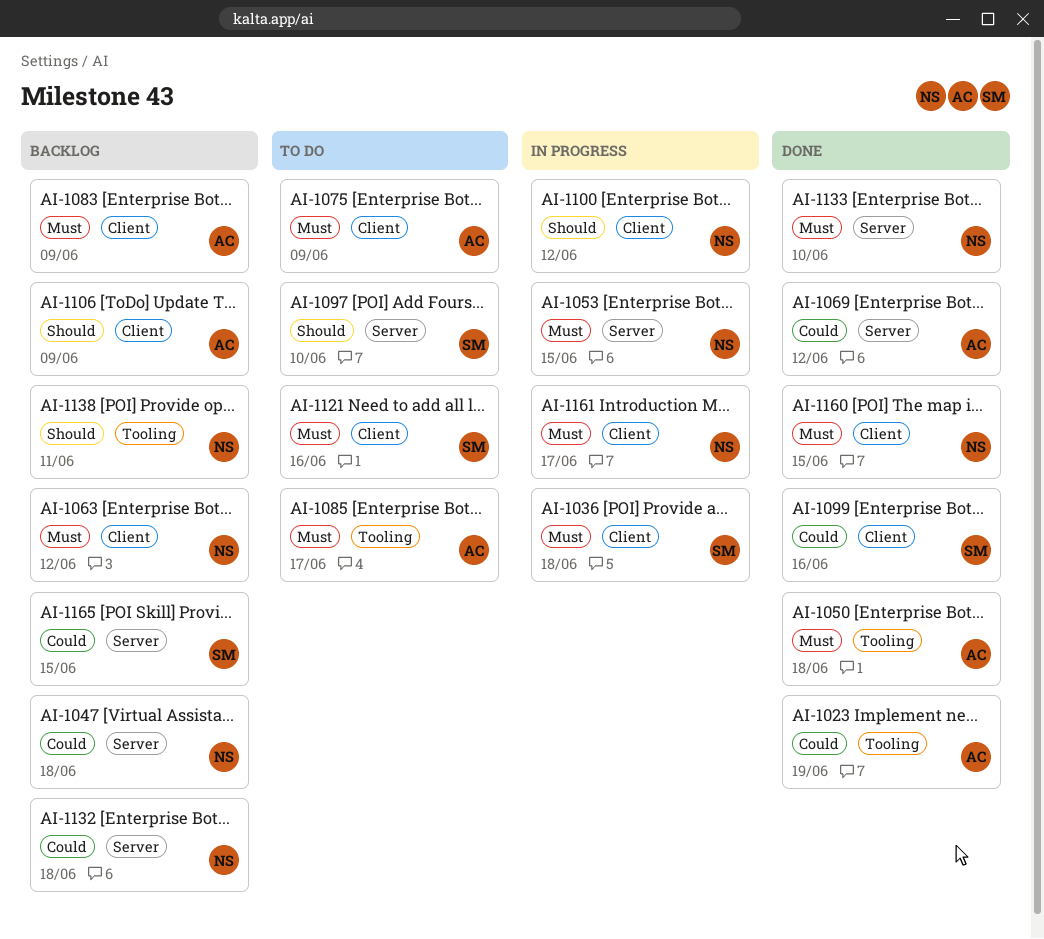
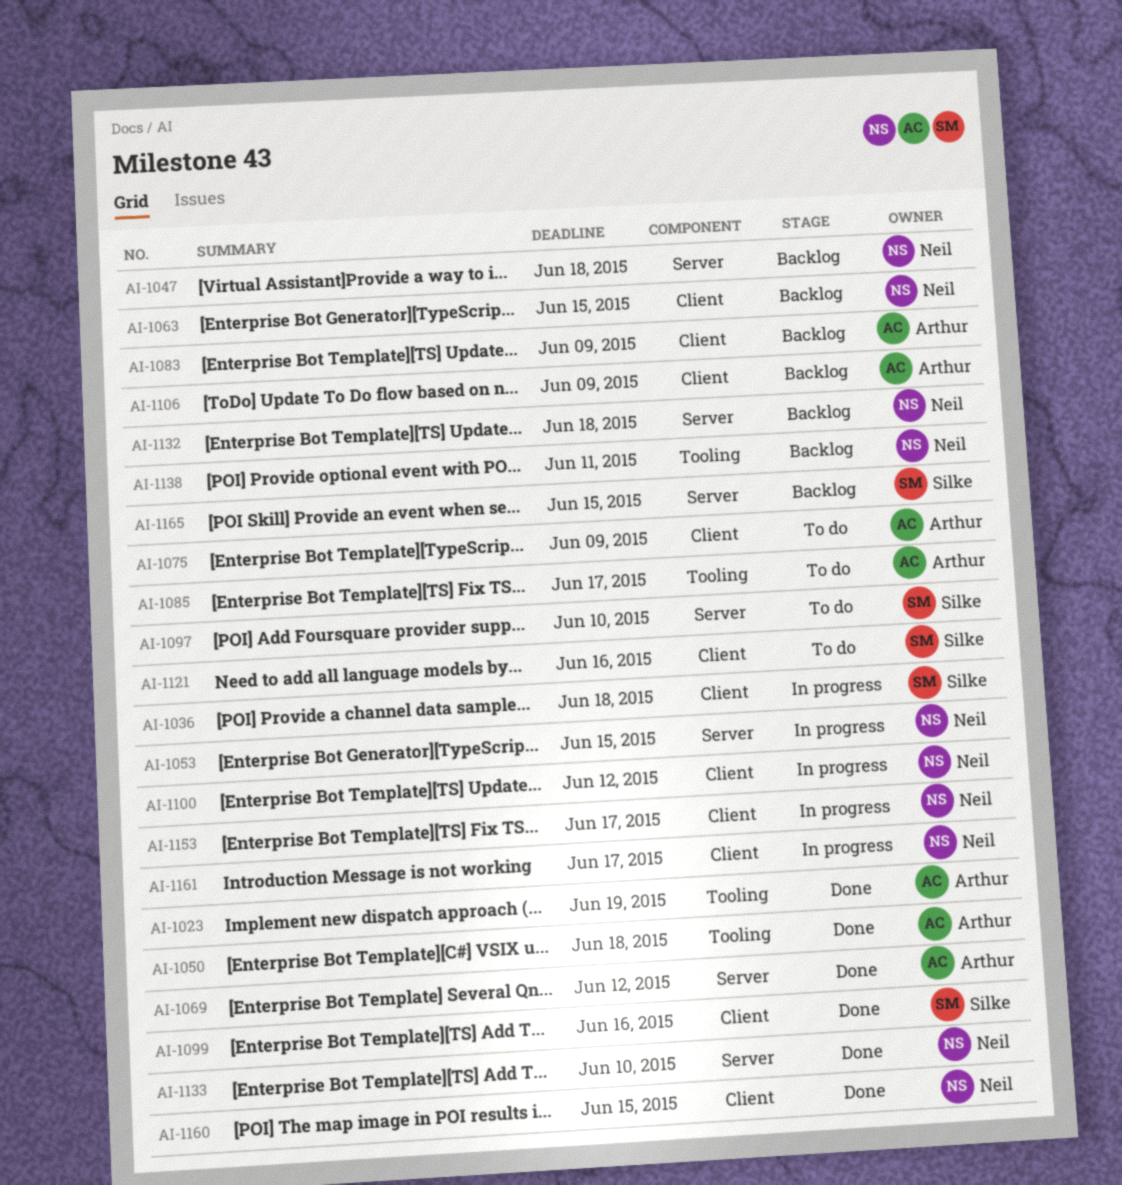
AI-1063, due: Jun 12 -> Jun 15
AI-1153: none -> present

